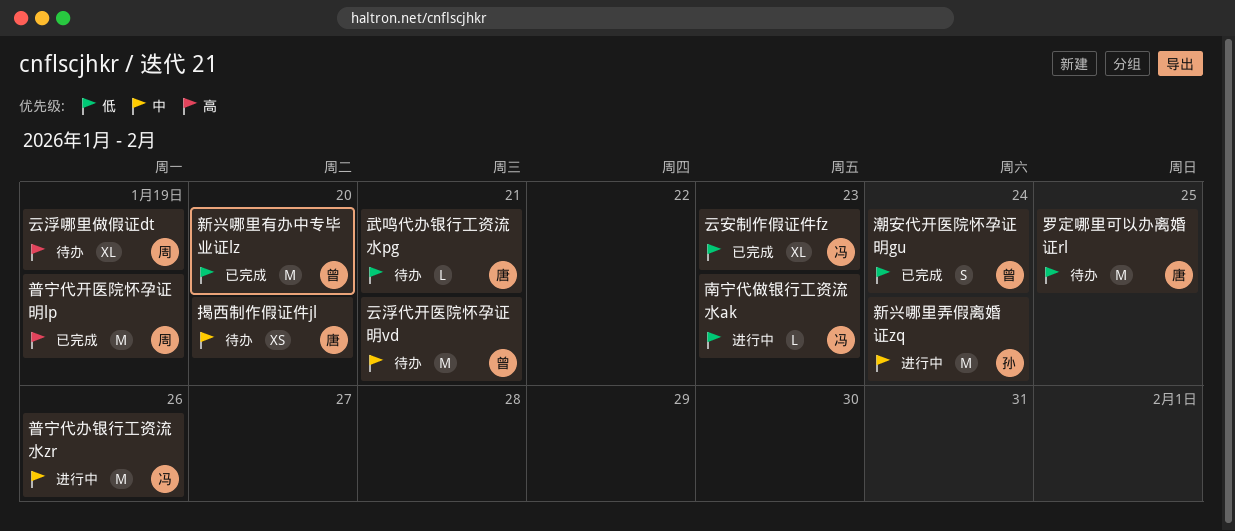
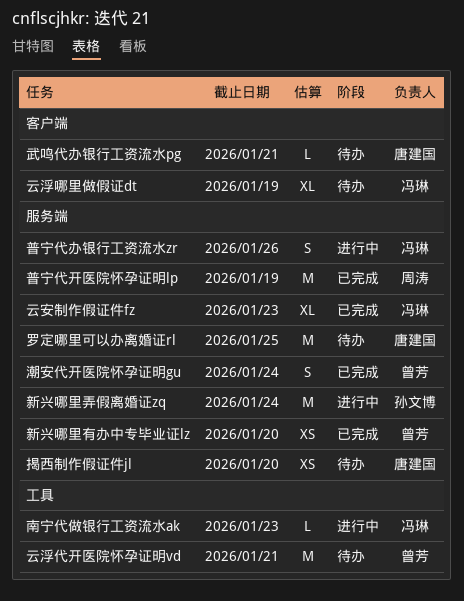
云浮哪里做假证dt, owner: 周涛 -> 冯琳
新兴哪里有办中专毕业证lz, estimate: M -> XS
普宁代办银行工资流水zr, estimate: M -> S

